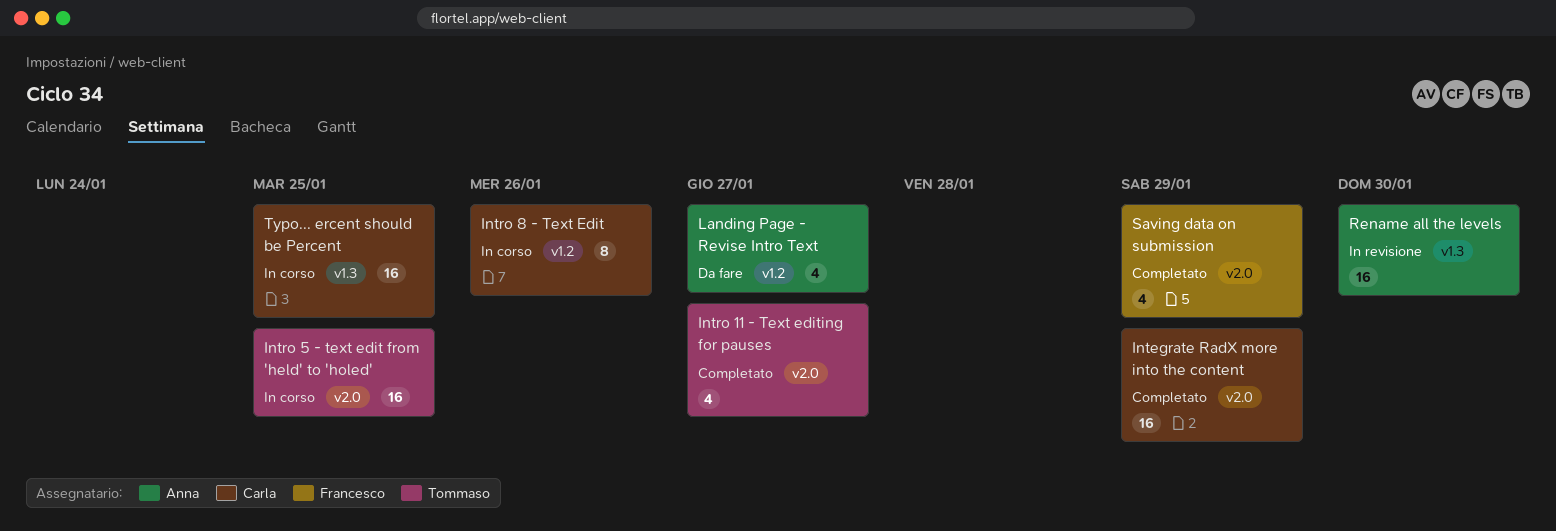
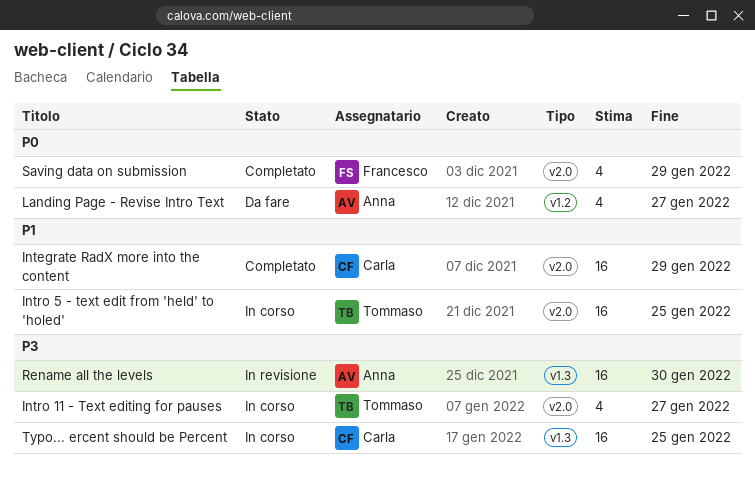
Intro 11 - Text editing for pauses, status: Completato -> In corso
Intro 8 - Text Edit: present -> none

